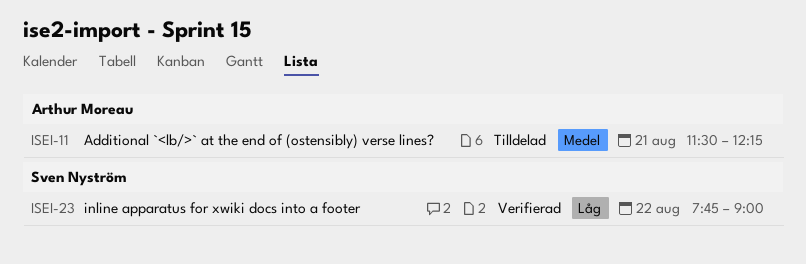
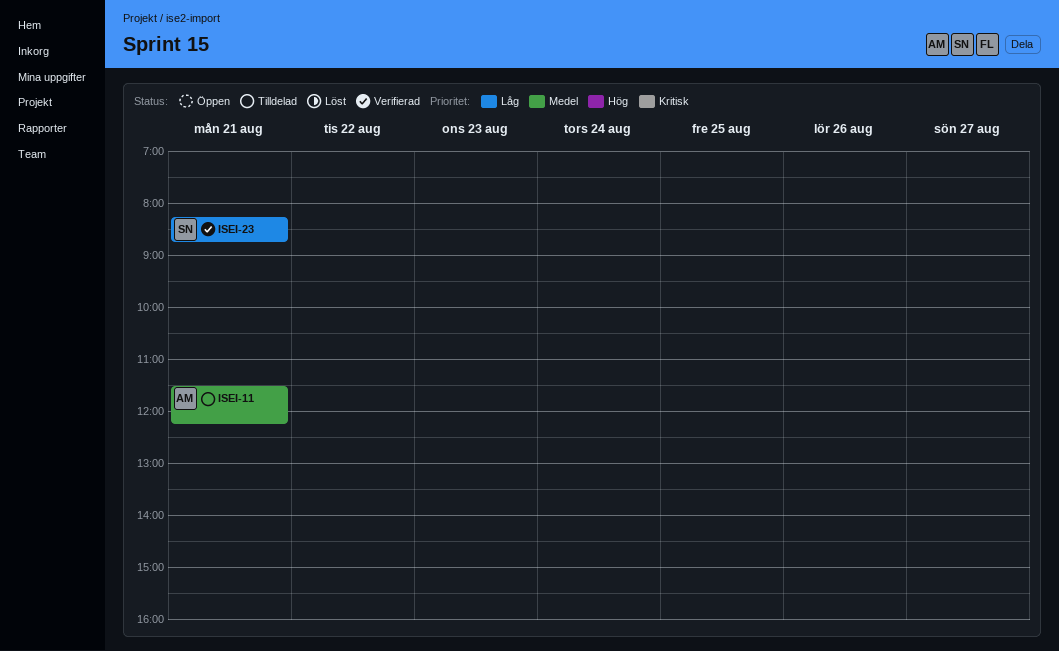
ISEI-23, day: Aug 22 -> Aug 21
ISEI-23, begins: 07:45 -> 08:15
ISEI-23, ends: 09:00 -> 08:45

